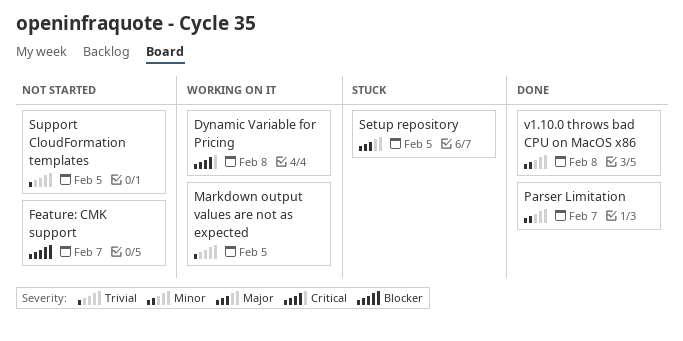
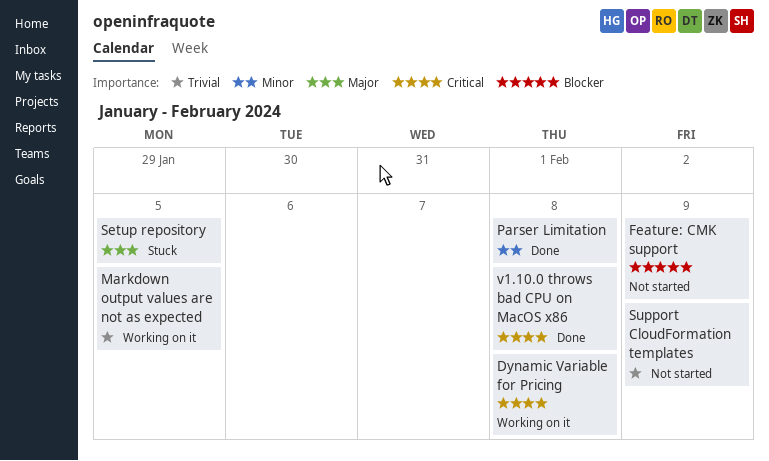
Feature: CMK support, due: Feb 7 -> Feb 9
Parser Limitation, due: Feb 7 -> Feb 8
Support CloudFormation templates, due: Feb 5 -> Feb 9
v1.10.0 throws bad CPU on MacOS x86, priority: Minor -> Critical

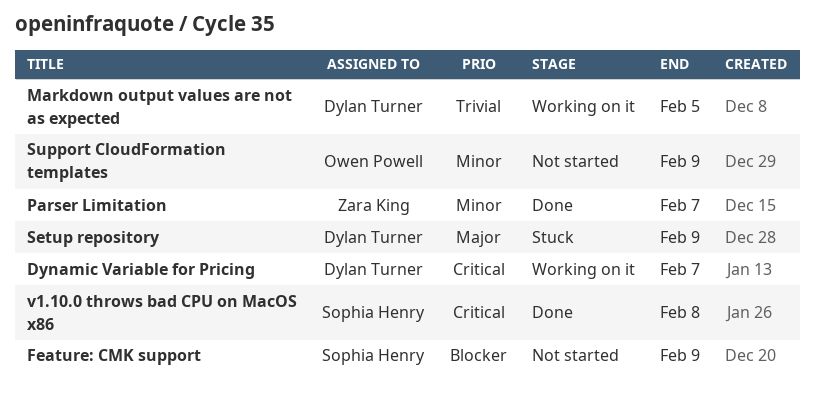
Dynamic Variable for Pricing, due: Feb 8 -> Feb 7
Parser Limitation, due: Feb 8 -> Feb 7
Setup repository, due: Feb 5 -> Feb 9
Support CloudFormation templates, priority: Trivial -> Minor

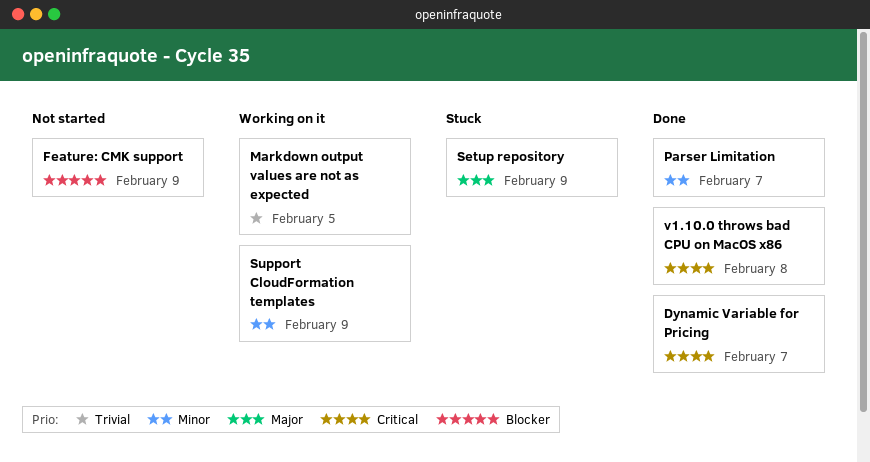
Dynamic Variable for Pricing, status: Working on it -> Done
Support CloudFormation templates, status: Not started -> Working on it

